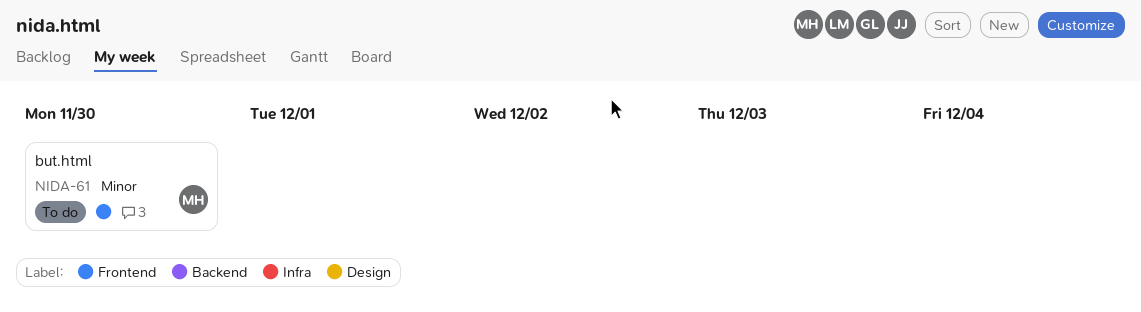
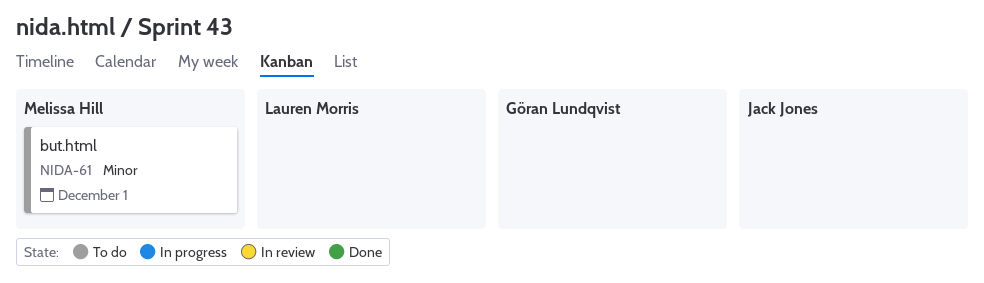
NIDA-61, due: Nov 30 -> Dec 1

